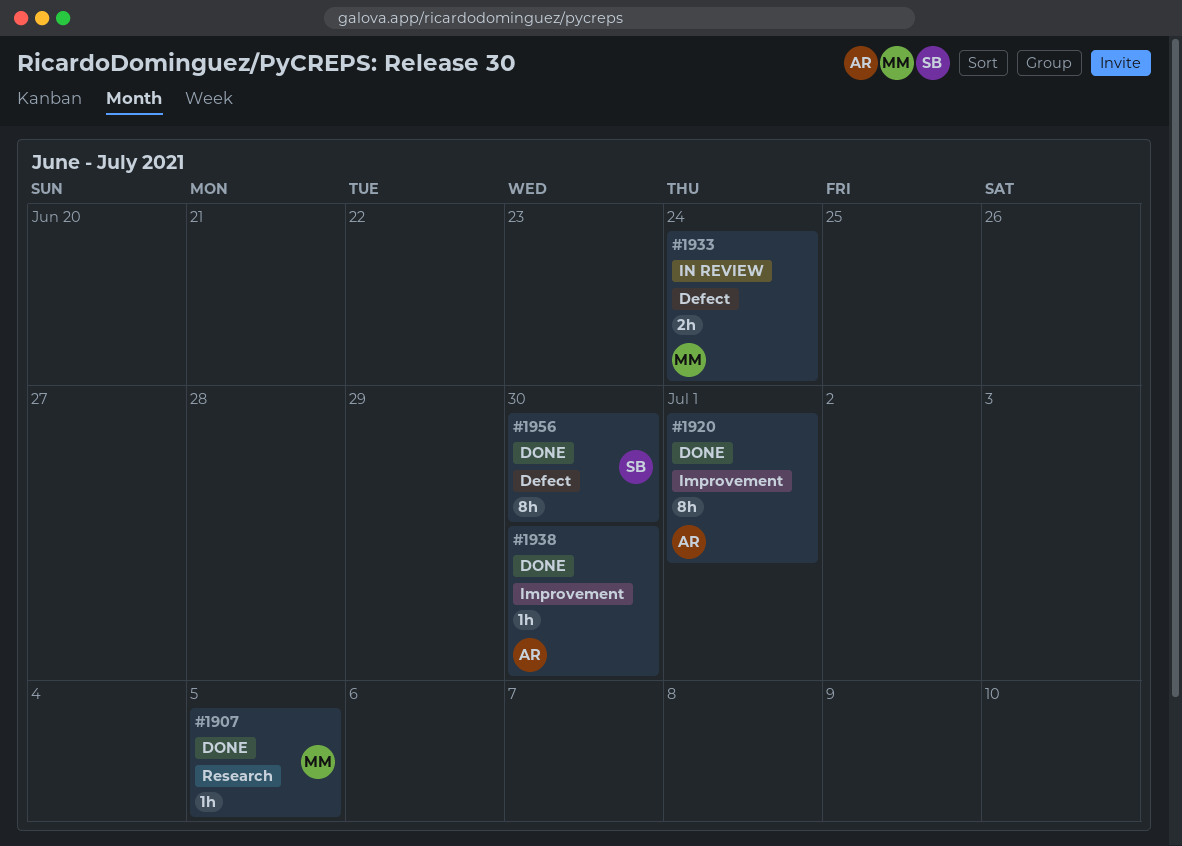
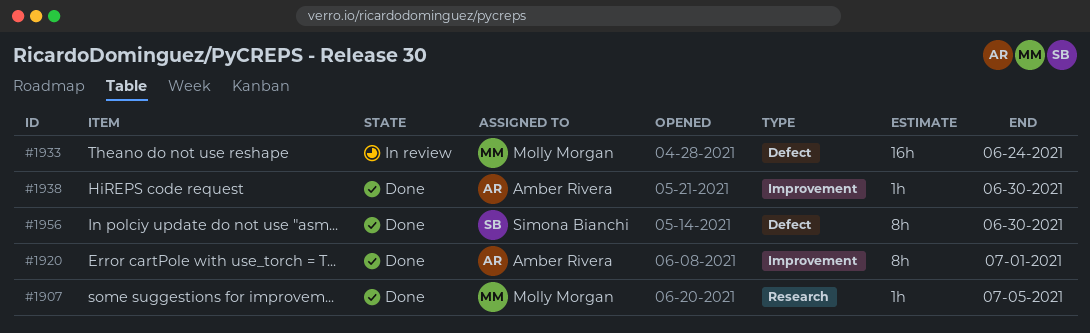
#1933, estimate: 2h -> 16h

